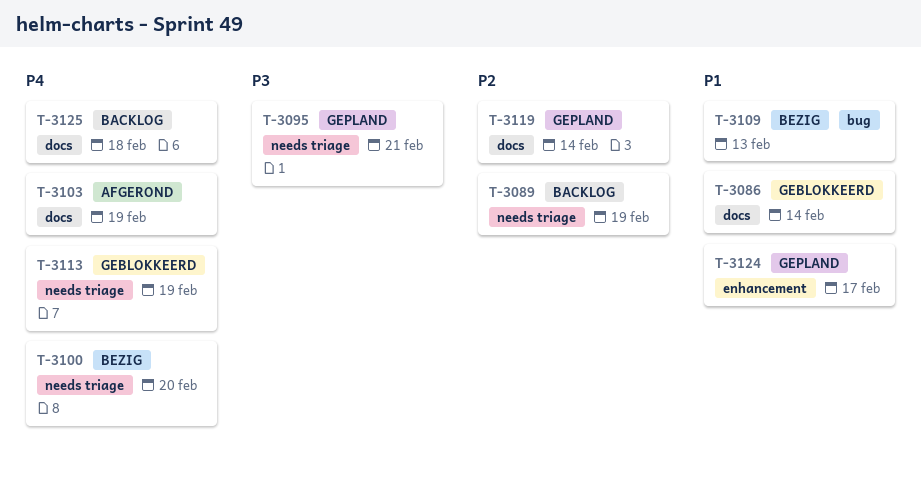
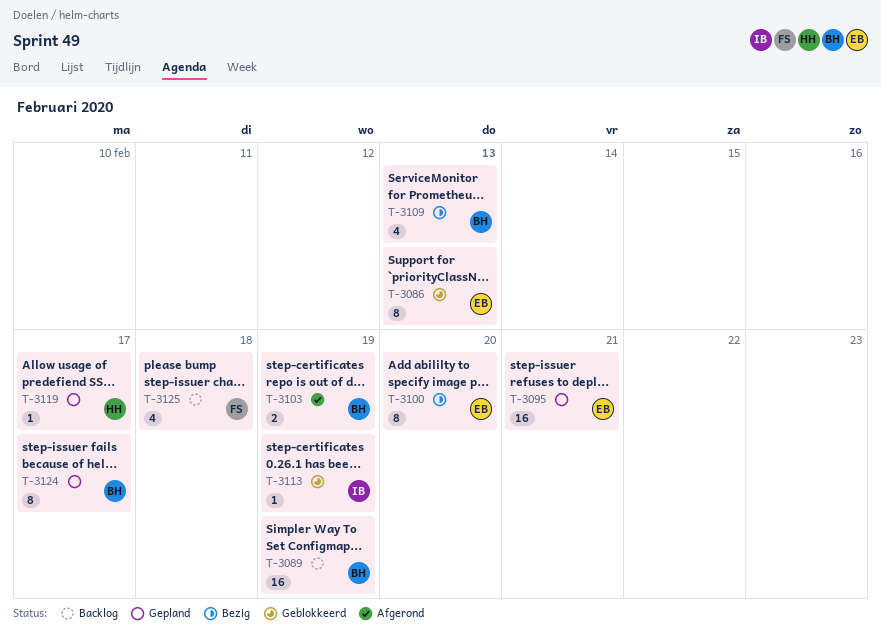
T-3086, due: Feb 14 -> Feb 13
T-3119, due: Feb 14 -> Feb 17

